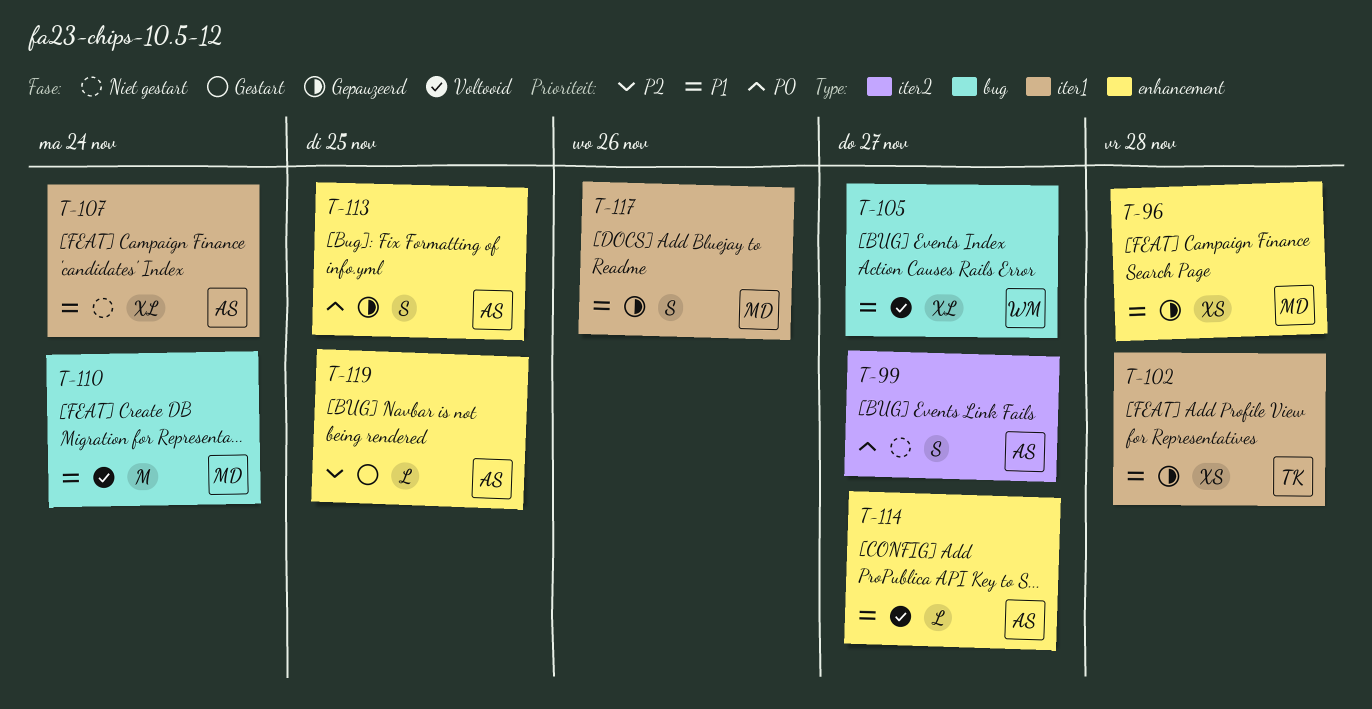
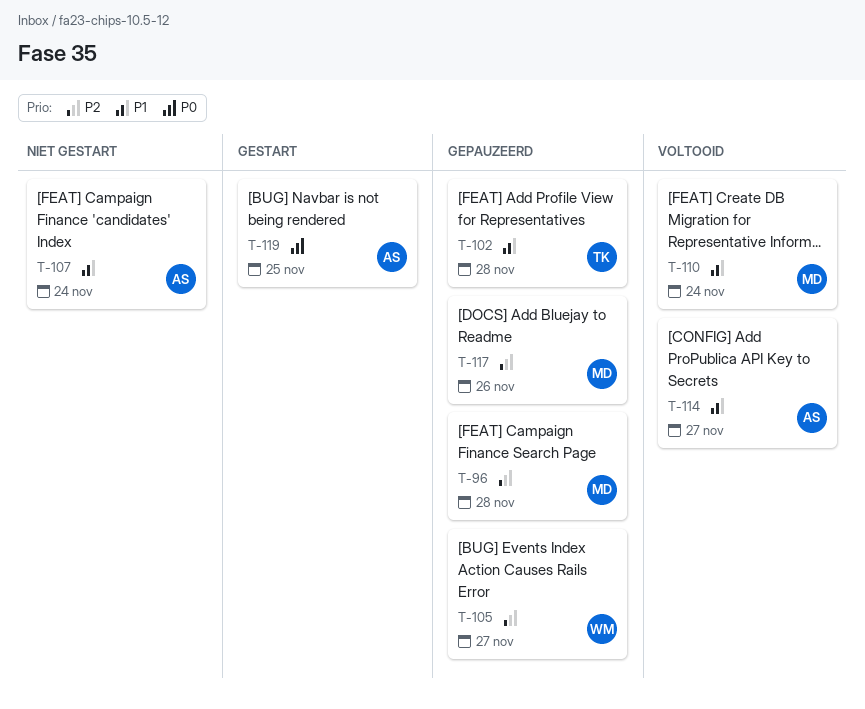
T-96, priority: P1 -> P2
T-99: present -> none
T-105, status: Voltooid -> Gepauzeerd
T-105, priority: P1 -> P2
T-113: present -> none
T-117, priority: P1 -> P2
T-119, priority: P2 -> P0

